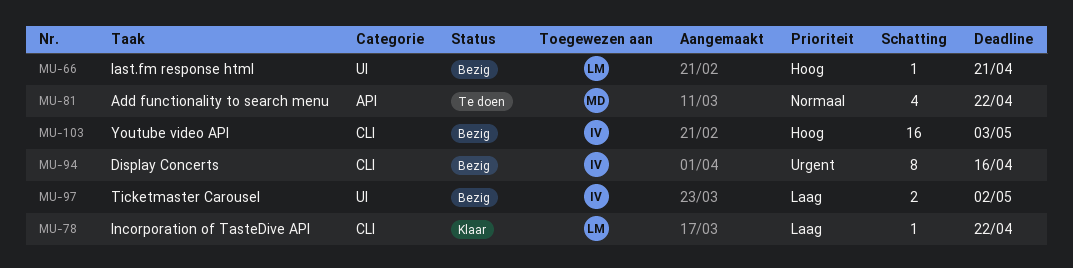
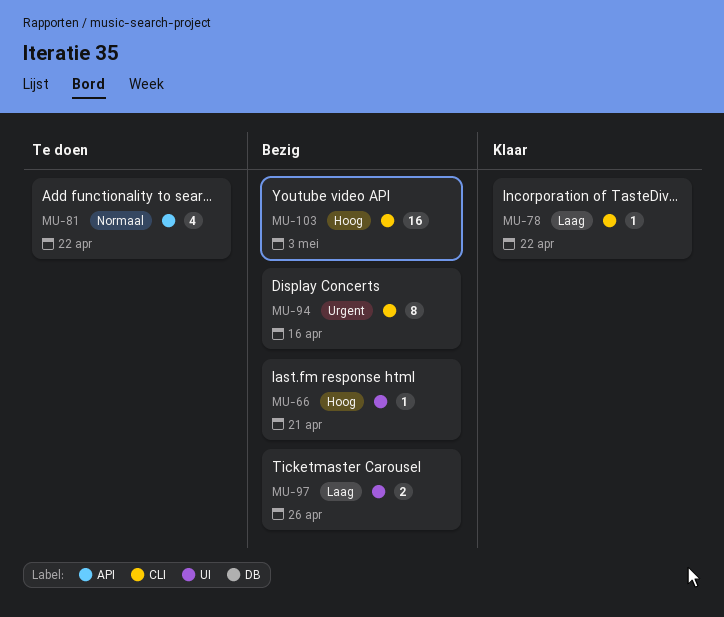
MU-97, due: May 2 -> Apr 26

